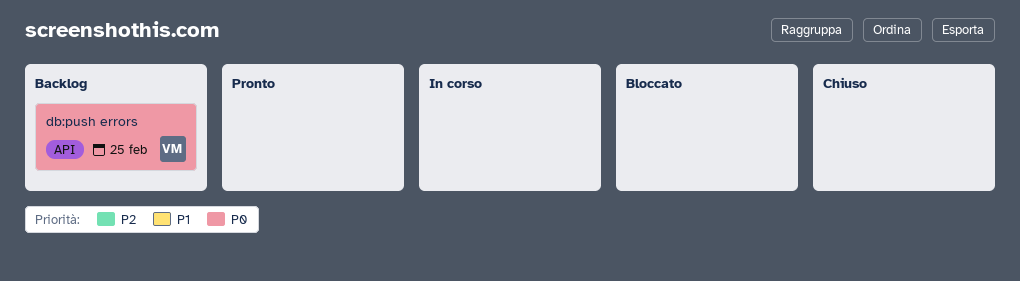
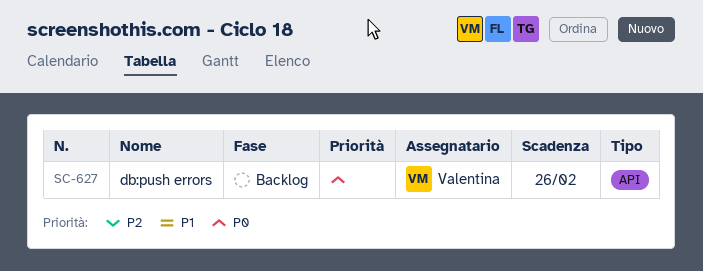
db:push errors, due: Feb 25 -> Feb 26

